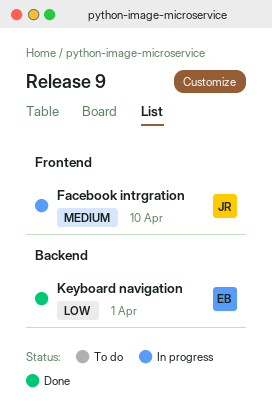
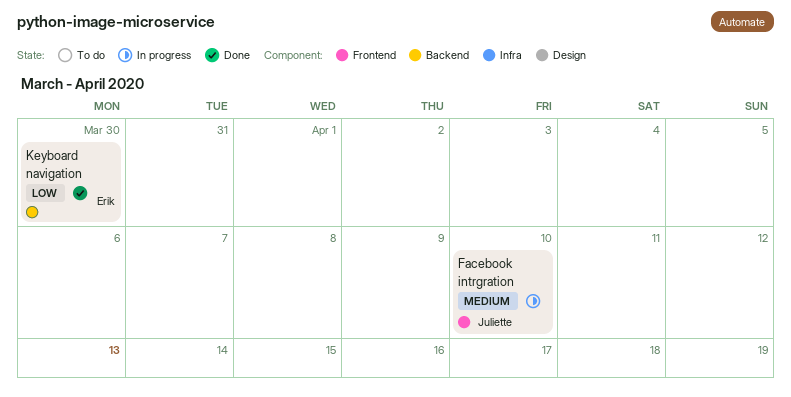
Keyboard navigation, due: Apr 1 -> Mar 30

